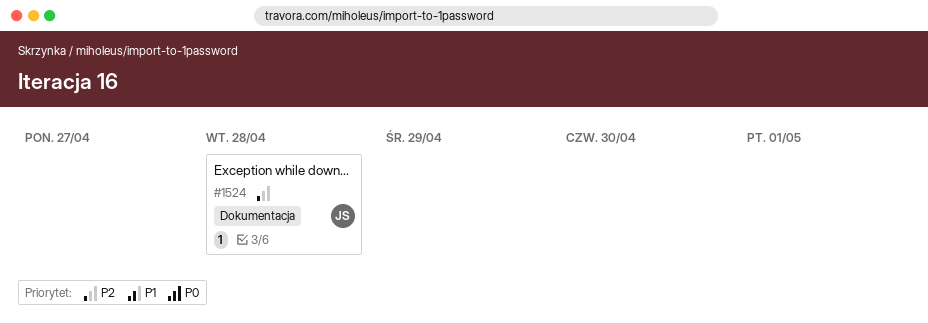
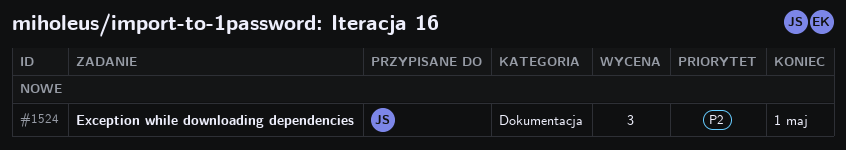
#1524, estimate: 1 -> 3
#1524, due: Apr 28 -> May 1

